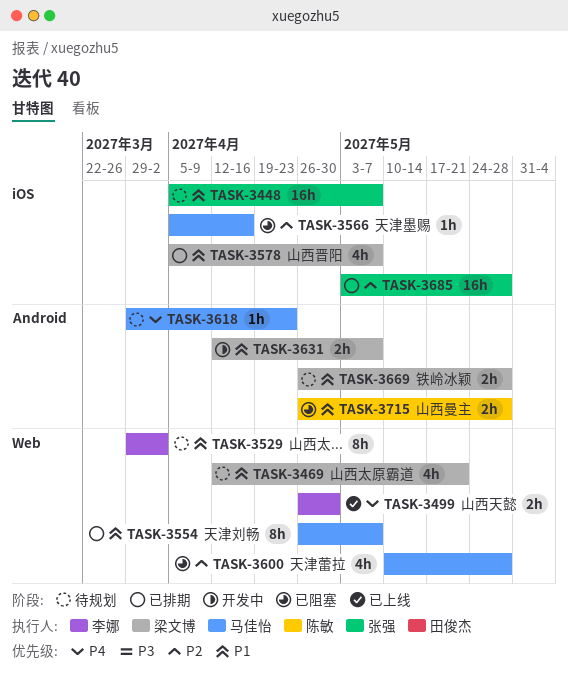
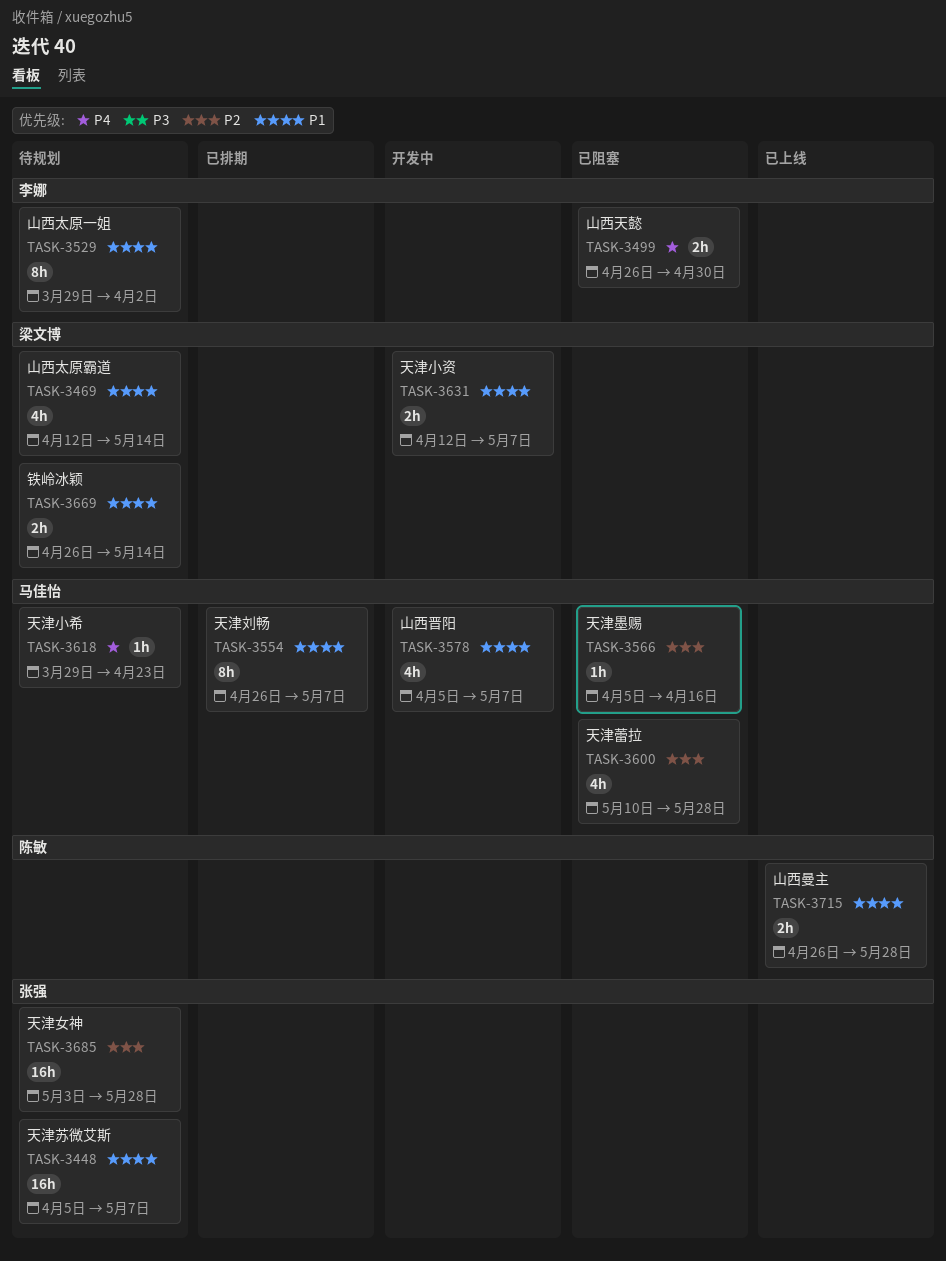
TASK-3469, due: May 21 -> May 14
TASK-3499, status: 已上线 -> 已阻塞
TASK-3578, status: 已排期 -> 开发中
TASK-3578, owner: 梁文博 -> 马佳怡
TASK-3669, due: May 28 -> May 14
TASK-3685, status: 已排期 -> 待规划
TASK-3715, status: 已阻塞 -> 已上线

